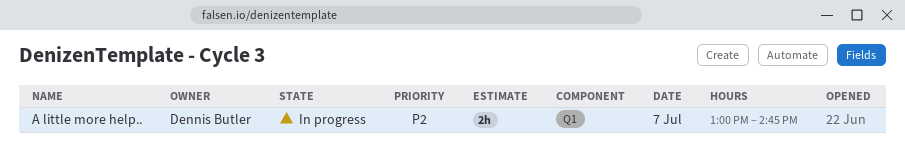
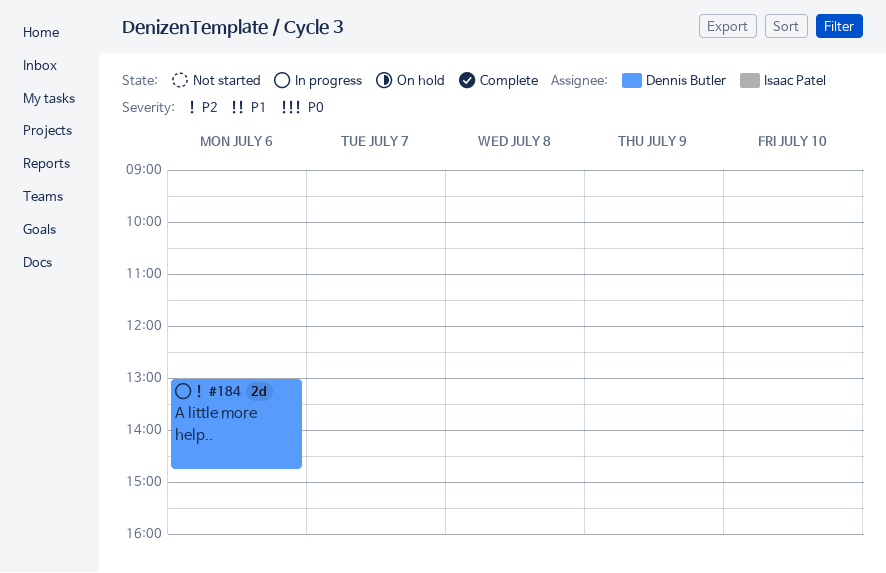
A little more help.., estimate: 2h -> 2d
A little more help.., day: Jul 7 -> Jul 6

